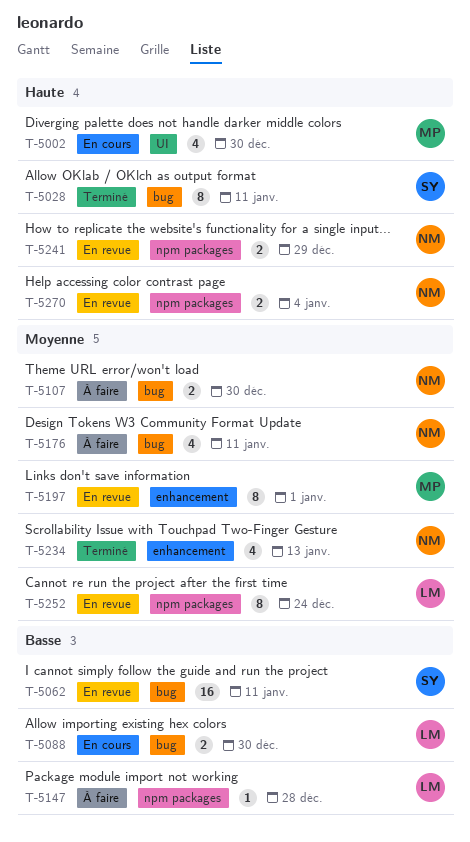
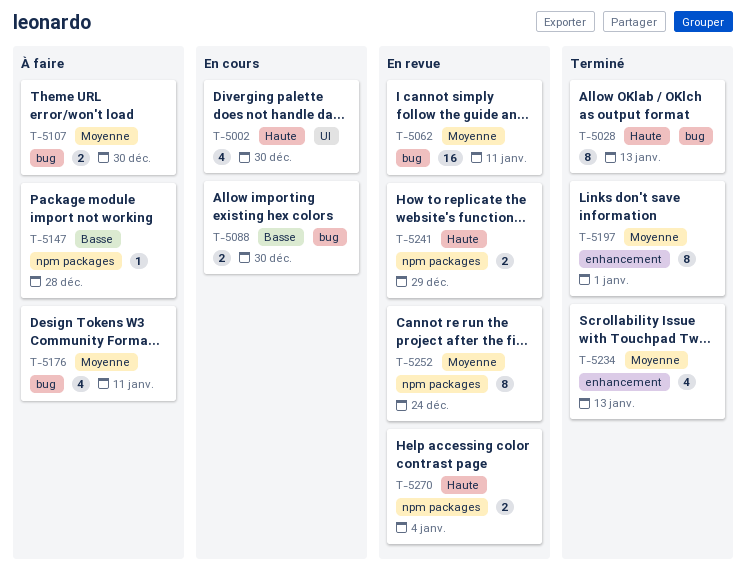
T-5028, due: Jan 11 -> Jan 13
T-5062, priority: Basse -> Moyenne
T-5197, status: En revue -> Terminé

